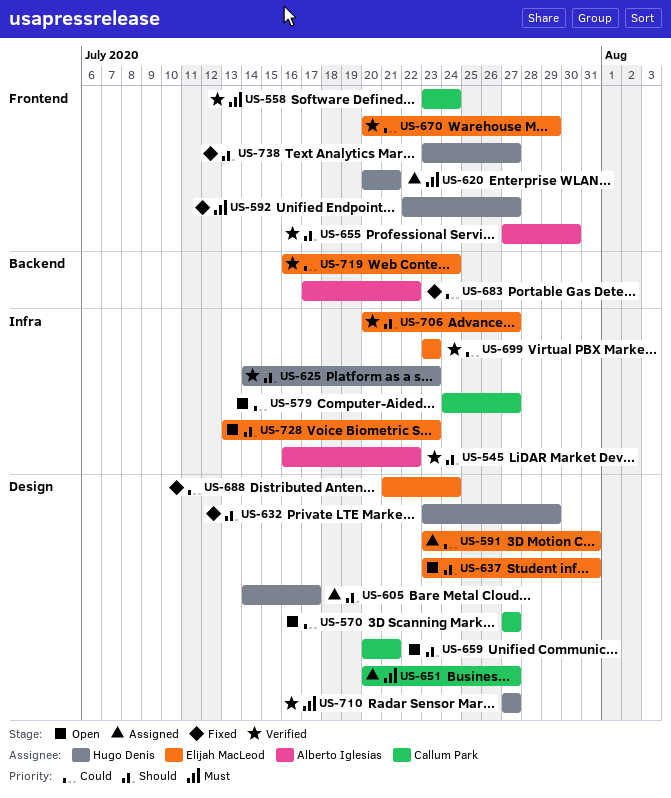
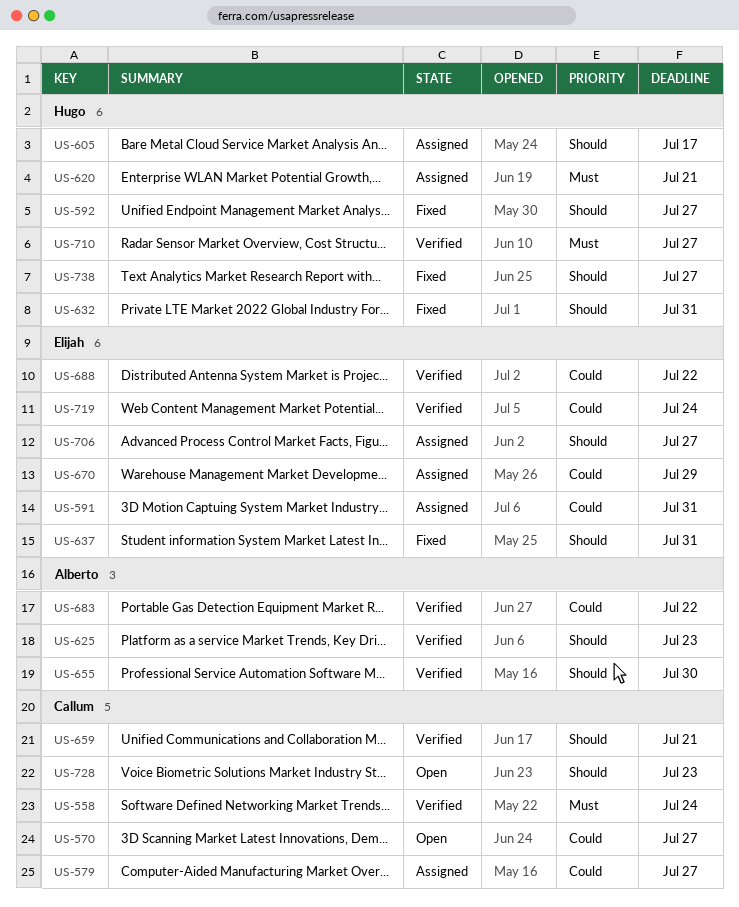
US-545: present -> none
US-579, status: Open -> Assigned
US-592, priority: Must -> Should
US-625, owner: Hugo Denis -> Alberto Iglesias
US-632, due: Jul 29 -> Jul 31
US-637, status: Open -> Fixed
US-651: present -> none
US-659, status: Open -> Verified
US-670, status: Verified -> Assigned
US-683, status: Fixed -> Verified
US-688, status: Fixed -> Verified
US-688, due: Jul 24 -> Jul 22
US-699: present -> none
US-706, status: Verified -> Assigned
US-728, owner: Elijah MacLeod -> Callum Park

